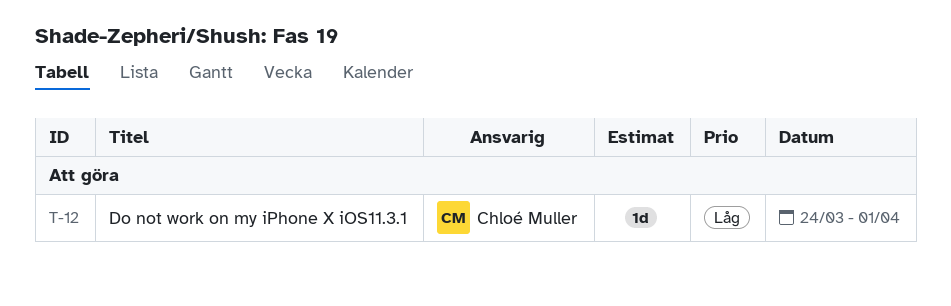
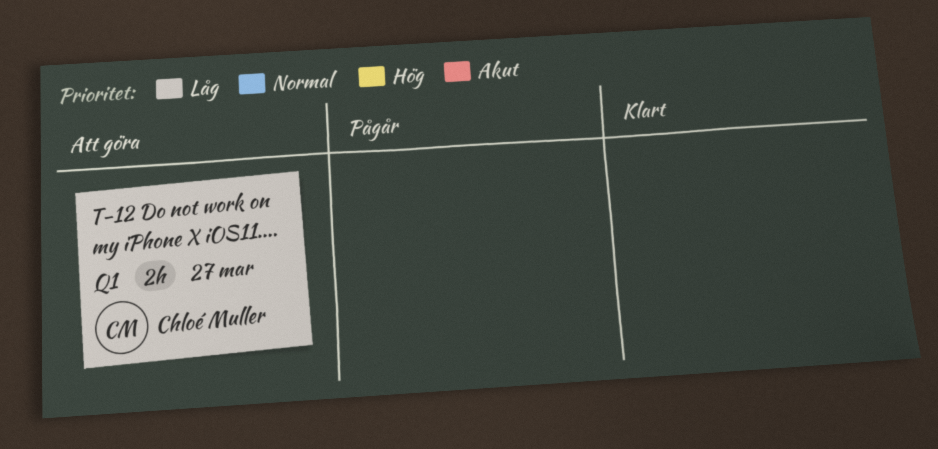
T-12, estimate: 1d -> 2h
T-12, due: Apr 1 -> Mar 27

